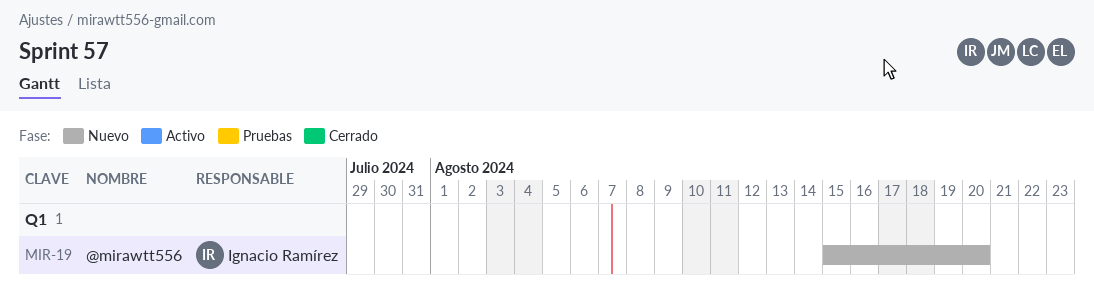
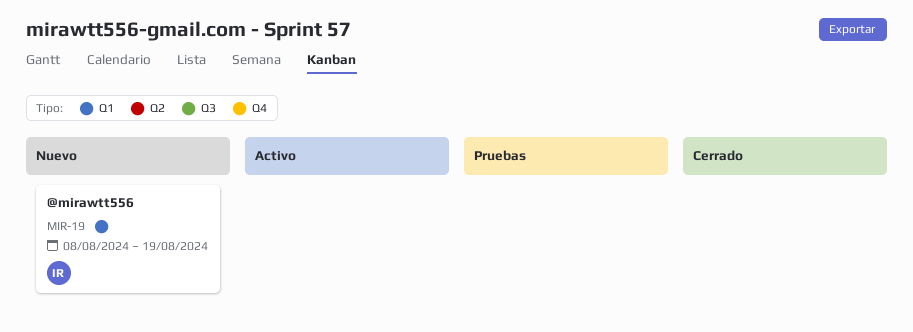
MIR-19, start: Aug 15 -> Aug 8
MIR-19, due: Aug 20 -> Aug 19

